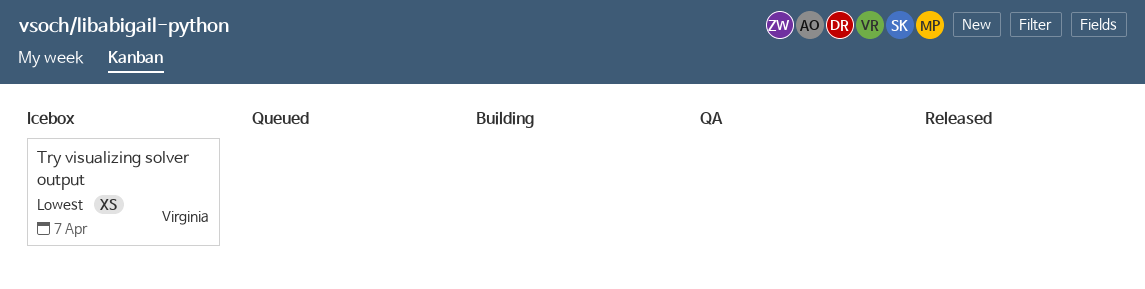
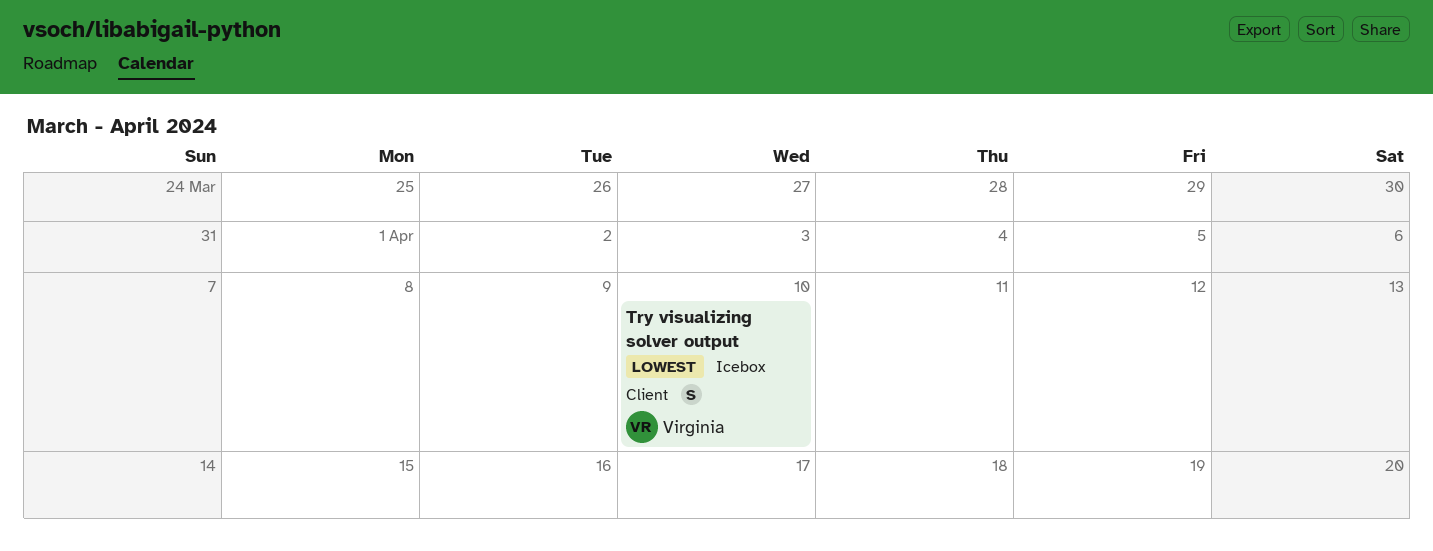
Try visualizing solver output, estimate: XS -> S
Try visualizing solver output, due: Apr 7 -> Apr 10

